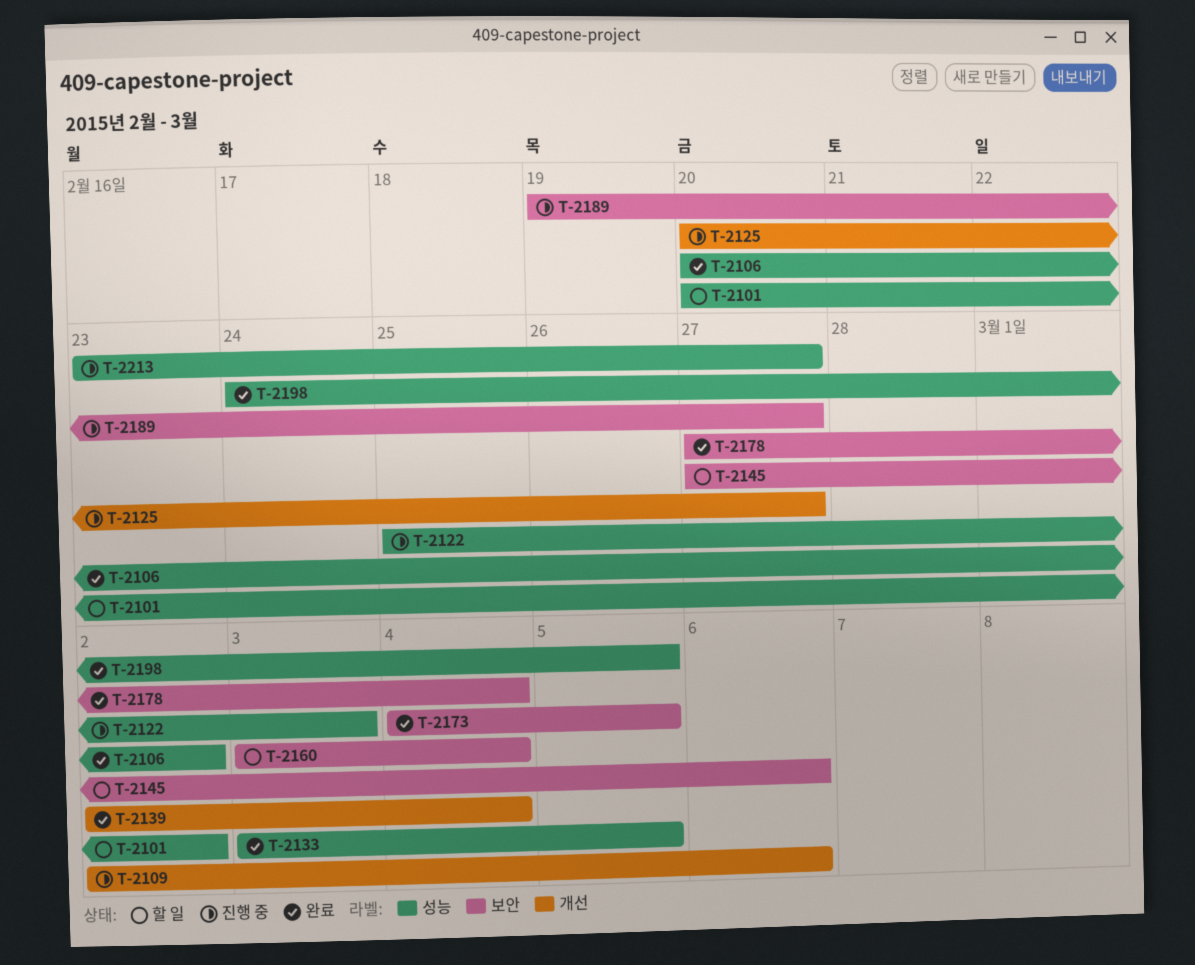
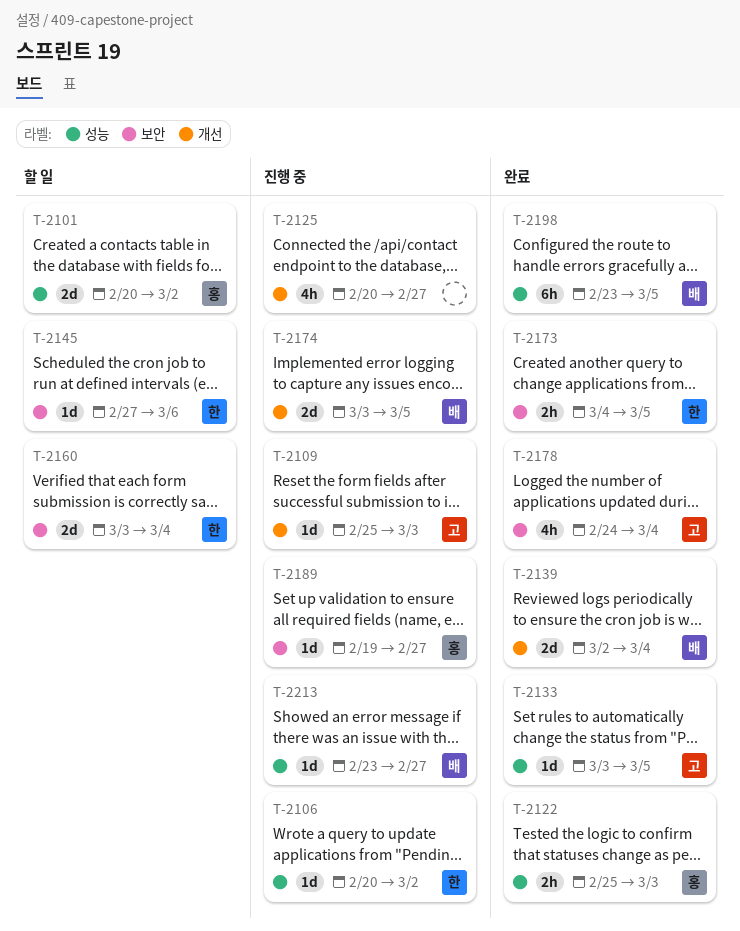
T-2106, status: 완료 -> 진행 중
T-2109, start: Mar 2 -> Feb 25
T-2109, due: Mar 6 -> Mar 3
T-2122, status: 진행 중 -> 완료
T-2174: none -> present
T-2178, start: Feb 27 -> Feb 24
T-2198, start: Feb 24 -> Feb 23

